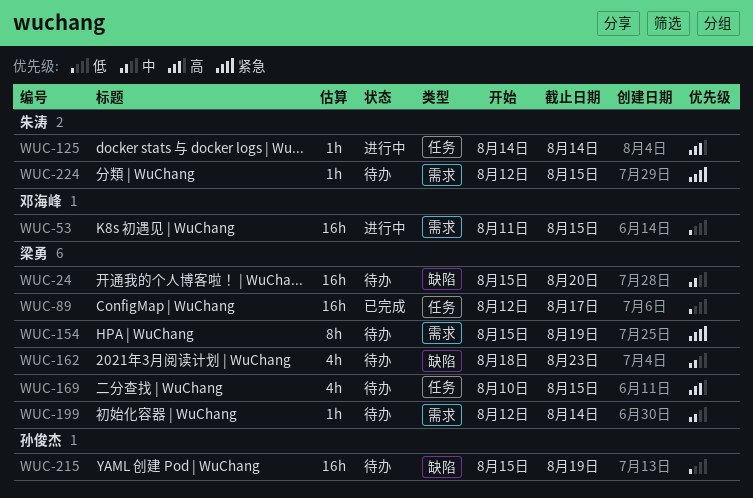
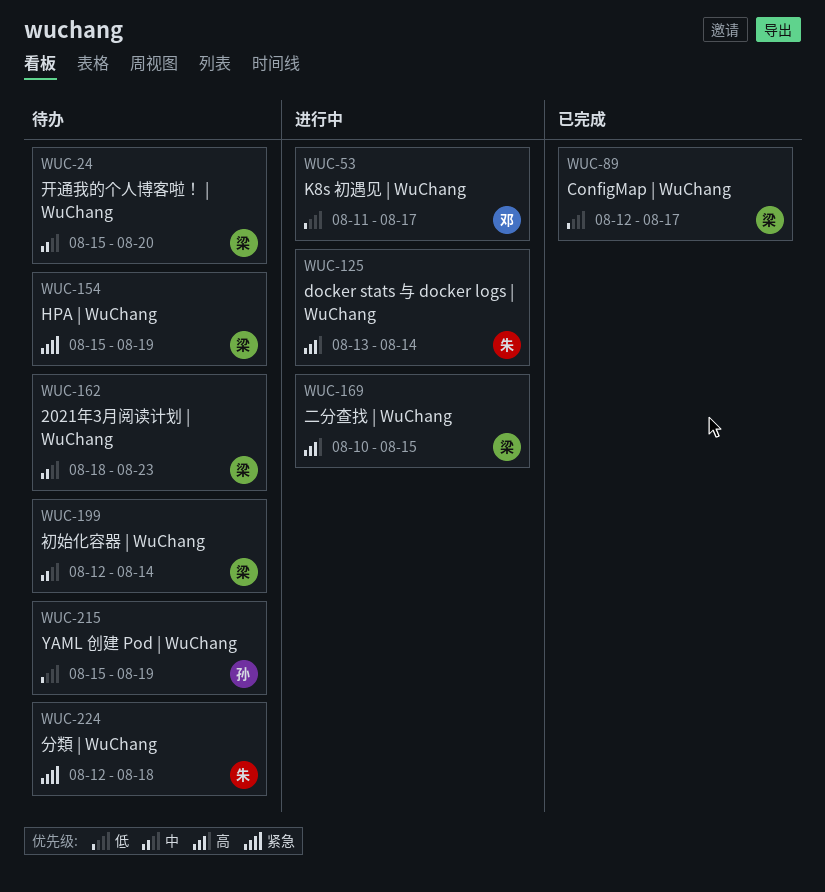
WUC-53, due: Aug 15 -> Aug 17
WUC-125, start: Aug 14 -> Aug 13
WUC-169, status: 待办 -> 进行中
WUC-224, due: Aug 15 -> Aug 18

